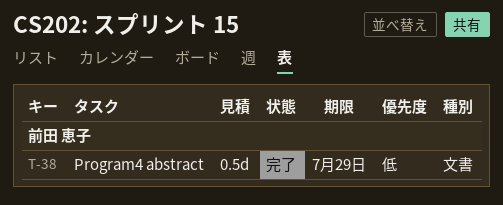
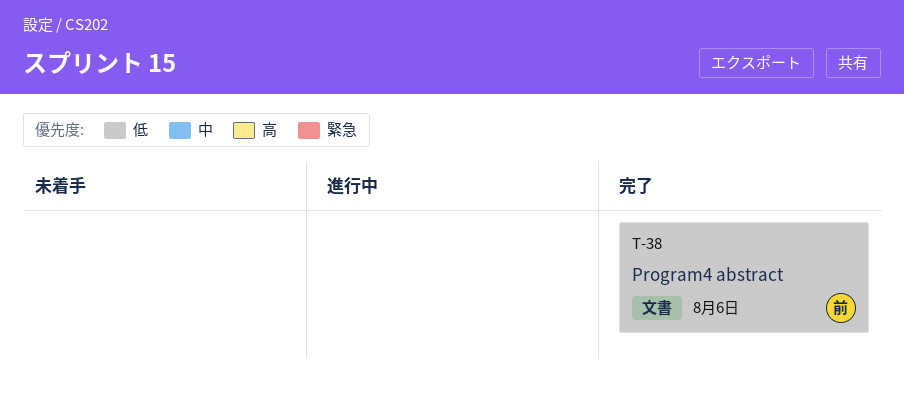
T-38, due: Jul 29 -> Aug 6

